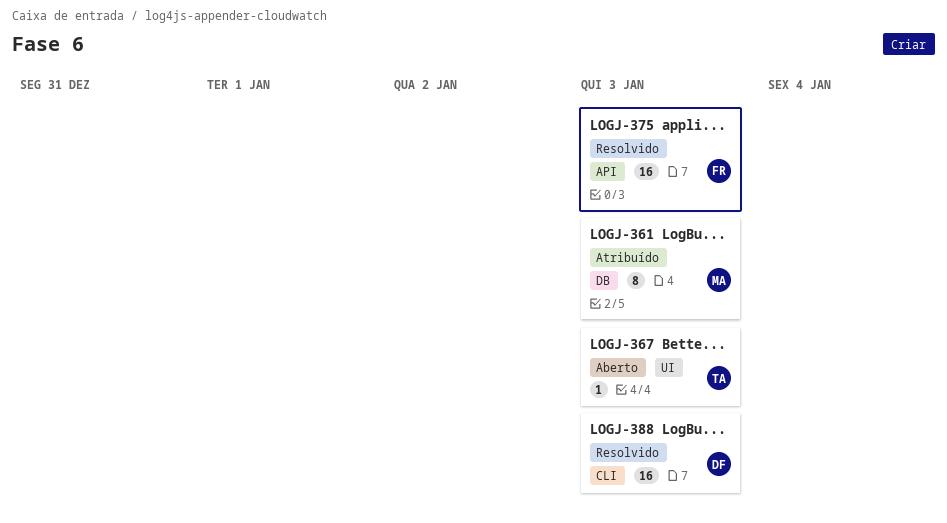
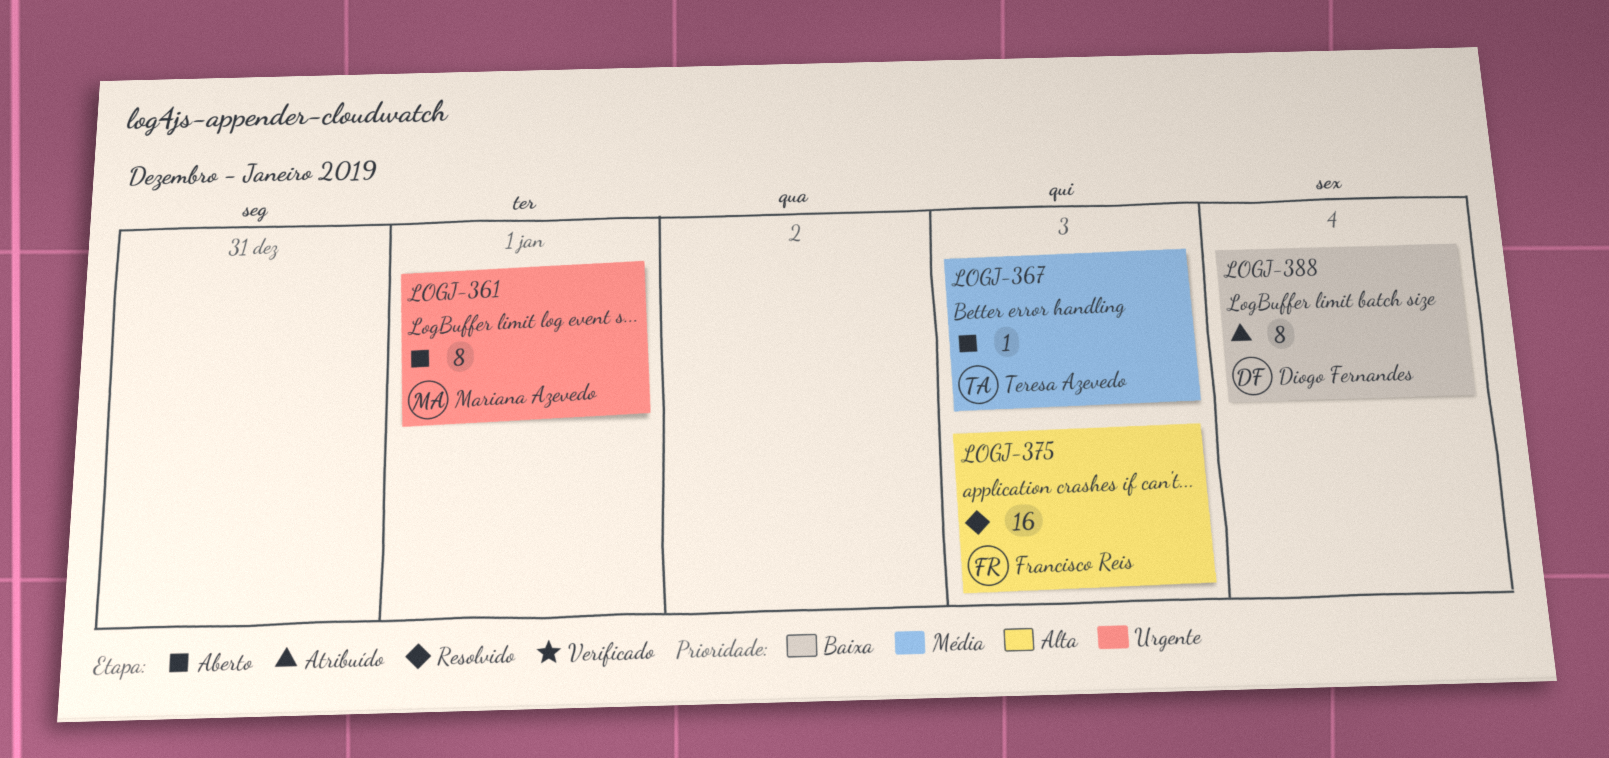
LOGJ-361, status: Atribuído -> Aberto
LOGJ-361, due: Jan 3 -> Jan 1
LOGJ-388, status: Resolvido -> Atribuído
LOGJ-388, estimate: 16 -> 8
LOGJ-388, due: Jan 3 -> Jan 4

